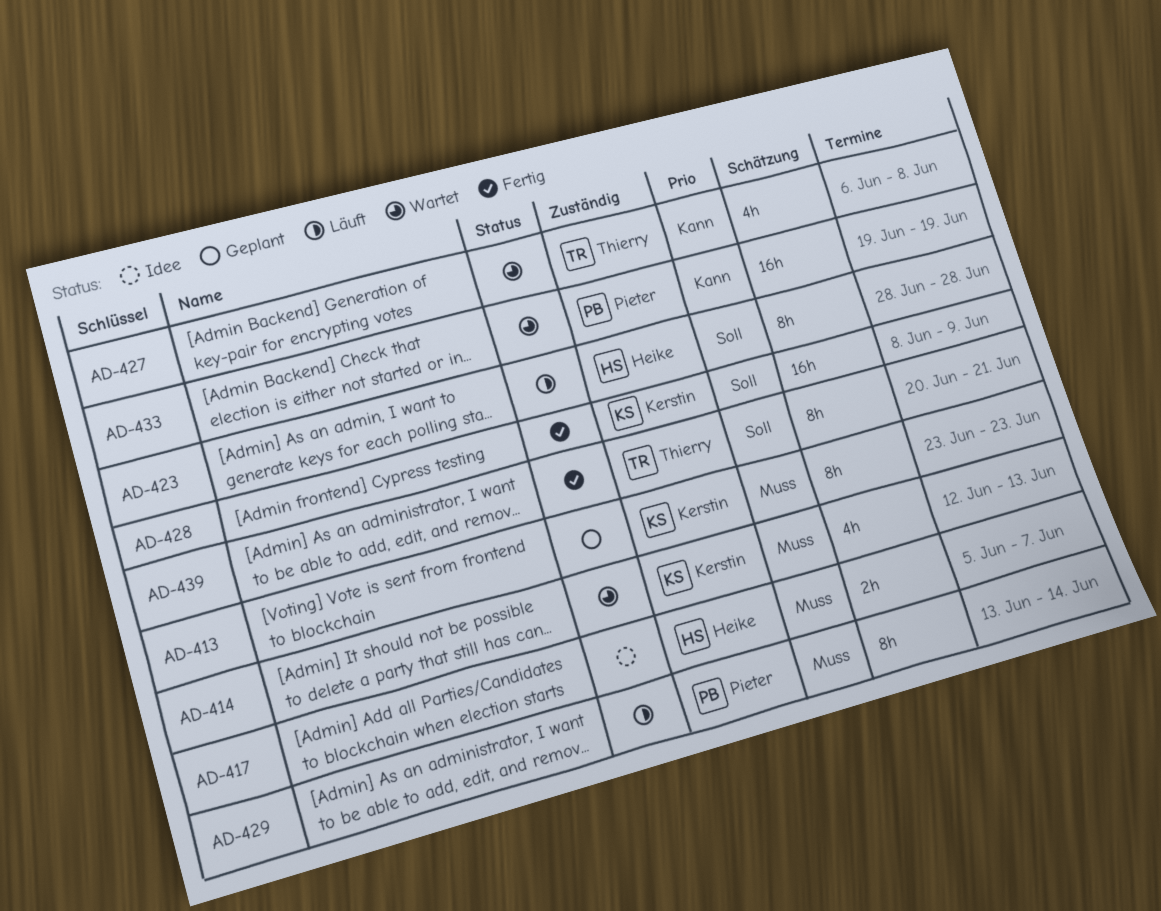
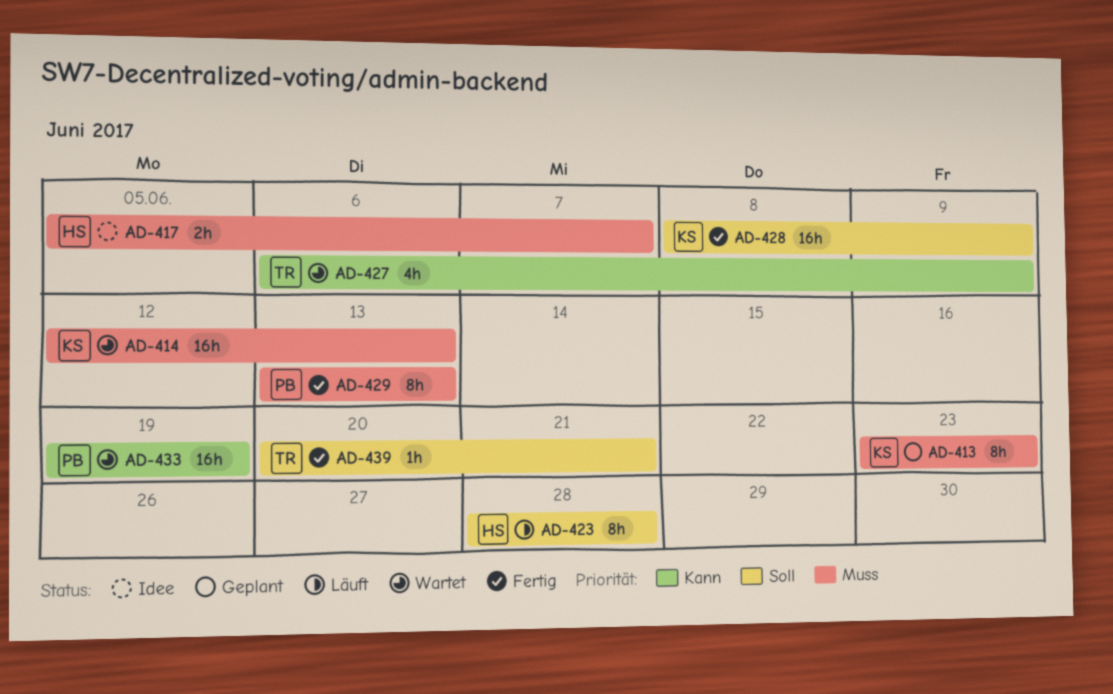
AD-414, estimate: 4h -> 16h
AD-427, due: Jun 8 -> Jun 9
AD-429, status: Läuft -> Fertig
AD-429, due: Jun 14 -> Jun 13
AD-439, estimate: 8h -> 1h

